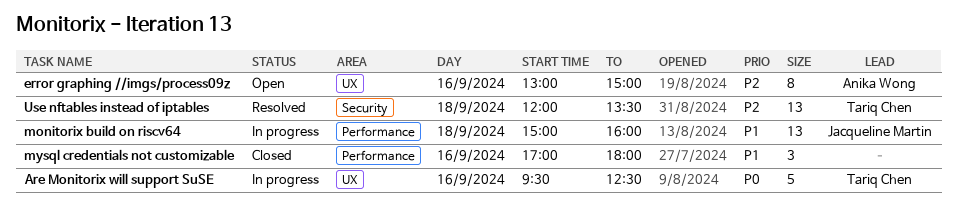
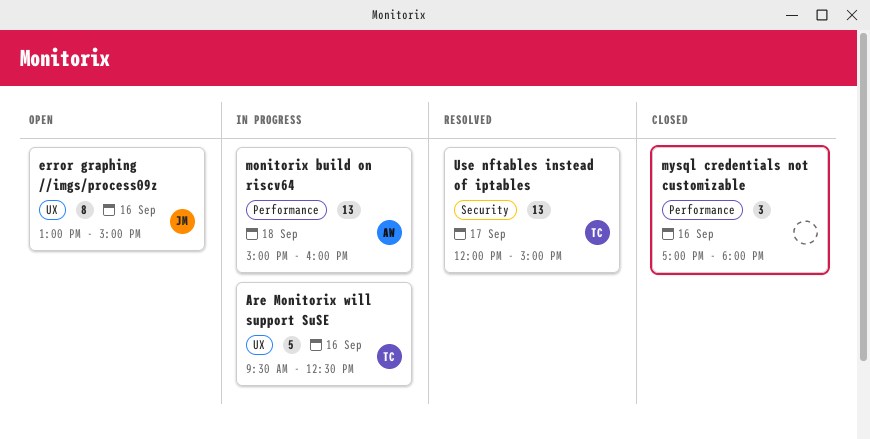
error graphing //imgs/process09z, owner: Anika Wong -> Jacqueline Martin
monitorix build on riscv64, owner: Jacqueline Martin -> Anika Wong
Use nftables instead of iptables, day: Sep 18 -> Sep 17
Use nftables instead of iptables, ends: 13:30 -> 15:00

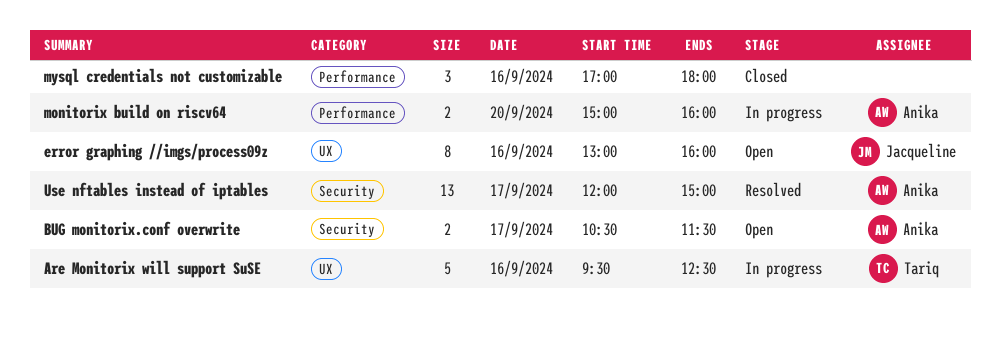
BUG monitorix.conf overwrite: none -> present
error graphing //imgs/process09z, ends: 15:00 -> 16:00
monitorix build on riscv64, estimate: 13 -> 2
monitorix build on riscv64, day: Sep 18 -> Sep 20
Use nftables instead of iptables, owner: Tariq -> Anika

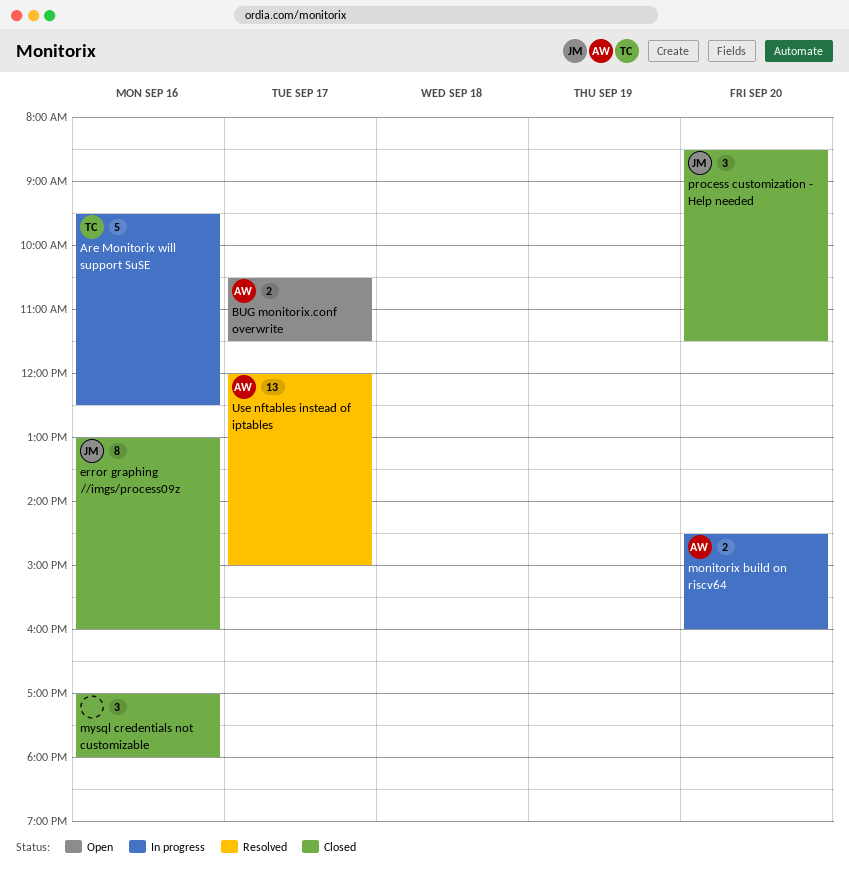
error graphing //imgs/process09z, status: Open -> Closed
monitorix build on riscv64, begins: 15:00 -> 14:30
process customization - Help needed: none -> present

